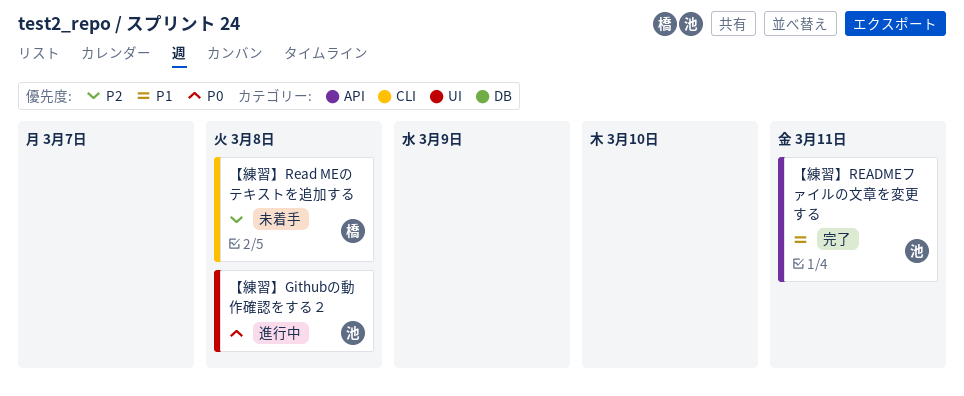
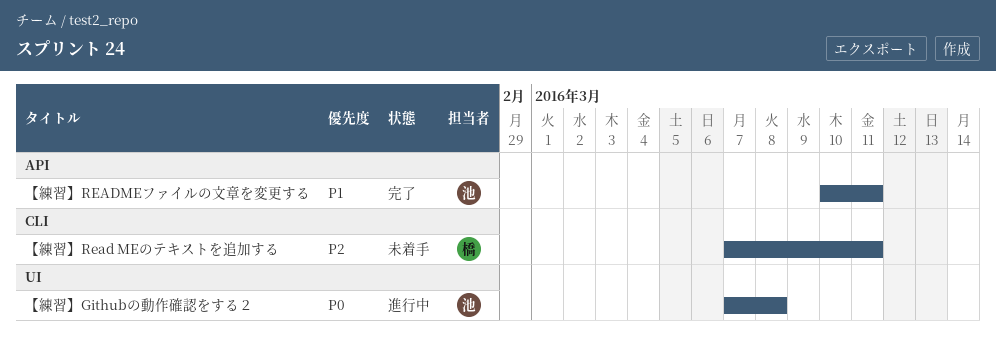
【練習】Read MEのテキストを追加する, due: Mar 8 -> Mar 11

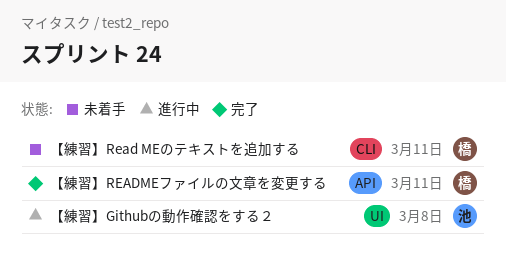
【練習】READMEファイルの文章を変更する, owner: 池 -> 橋

